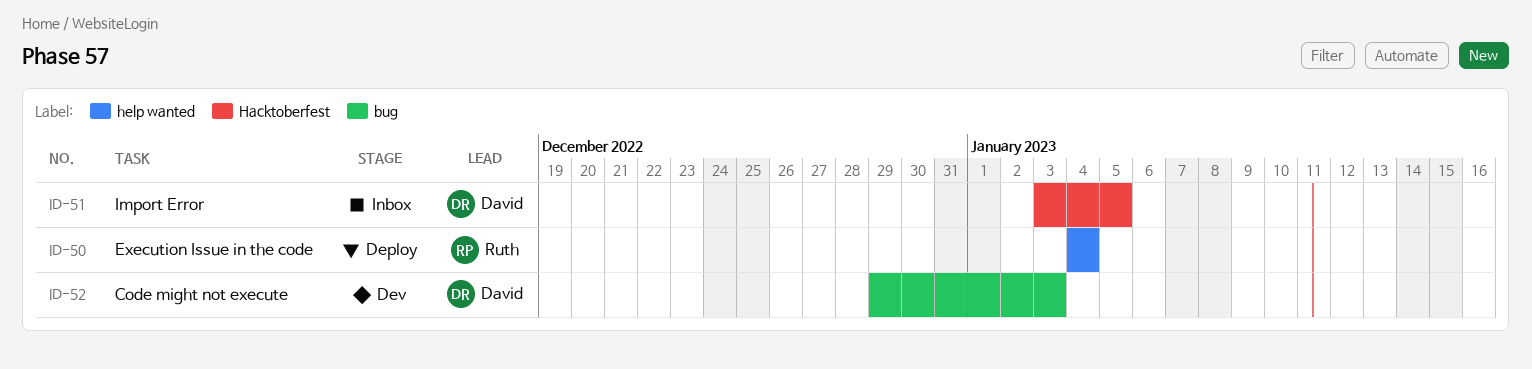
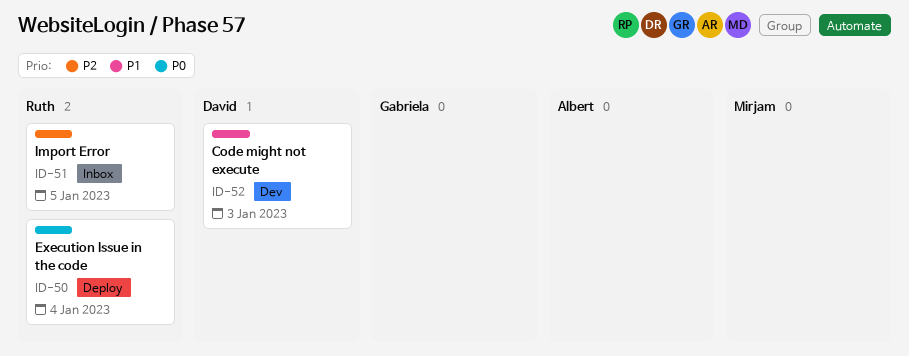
ID-51, owner: David -> Ruth

